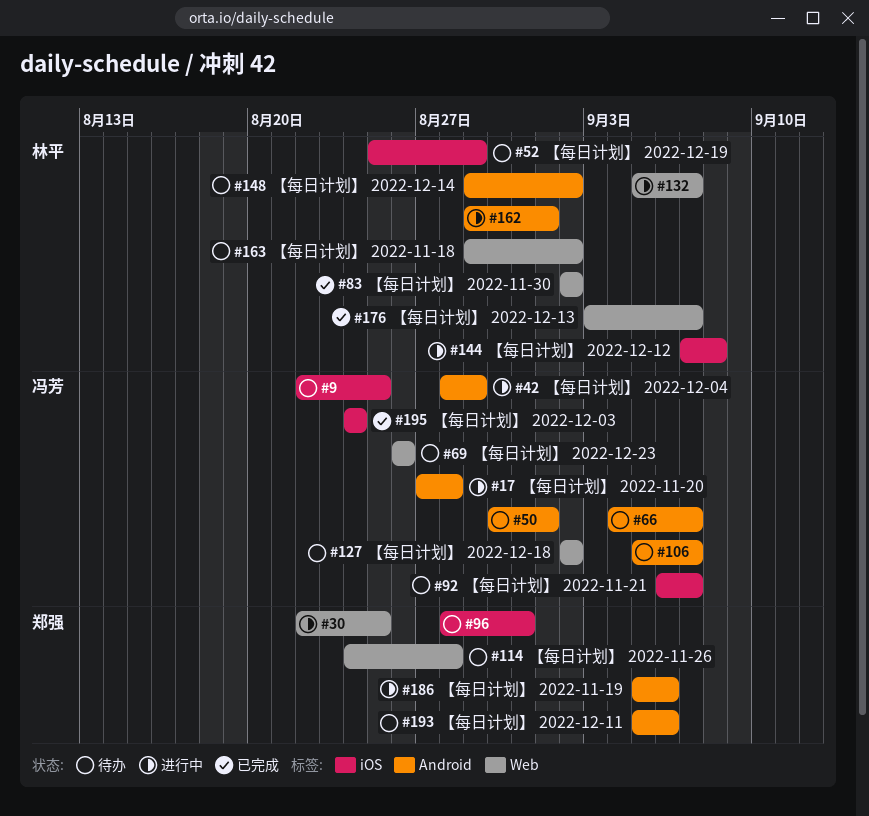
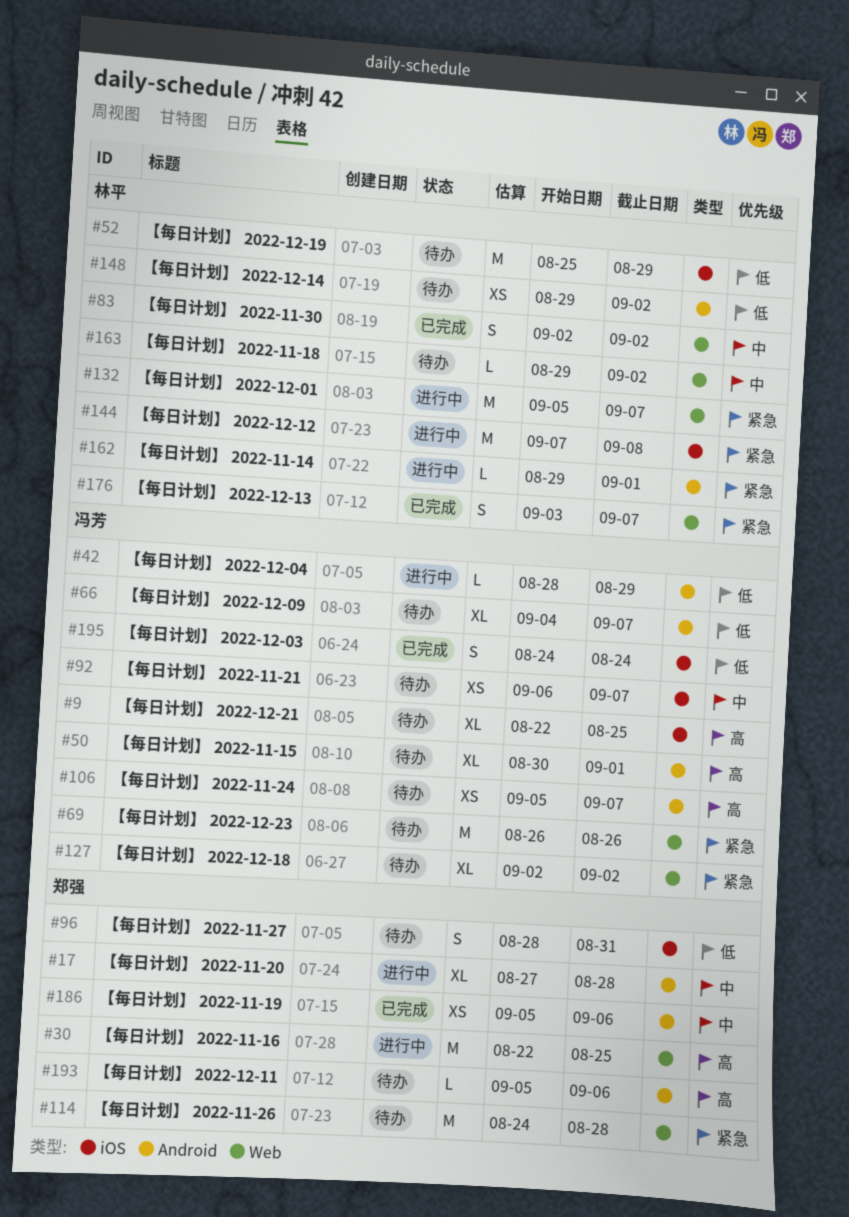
#17, owner: 冯芳 -> 郑强
#186, status: 进行中 -> 已完成

